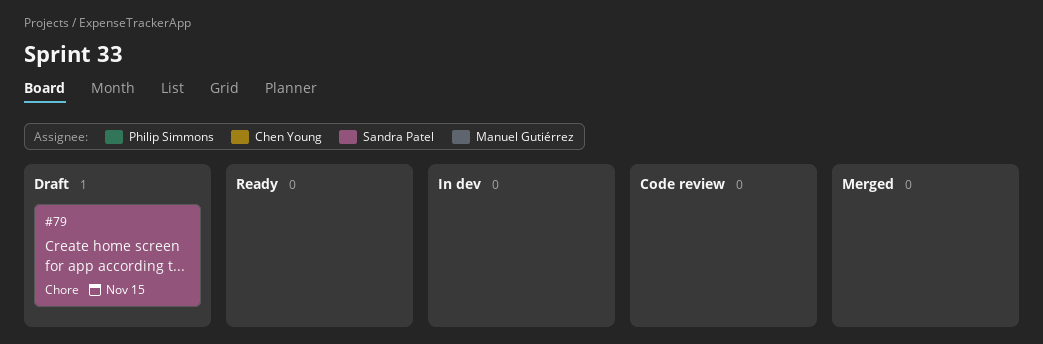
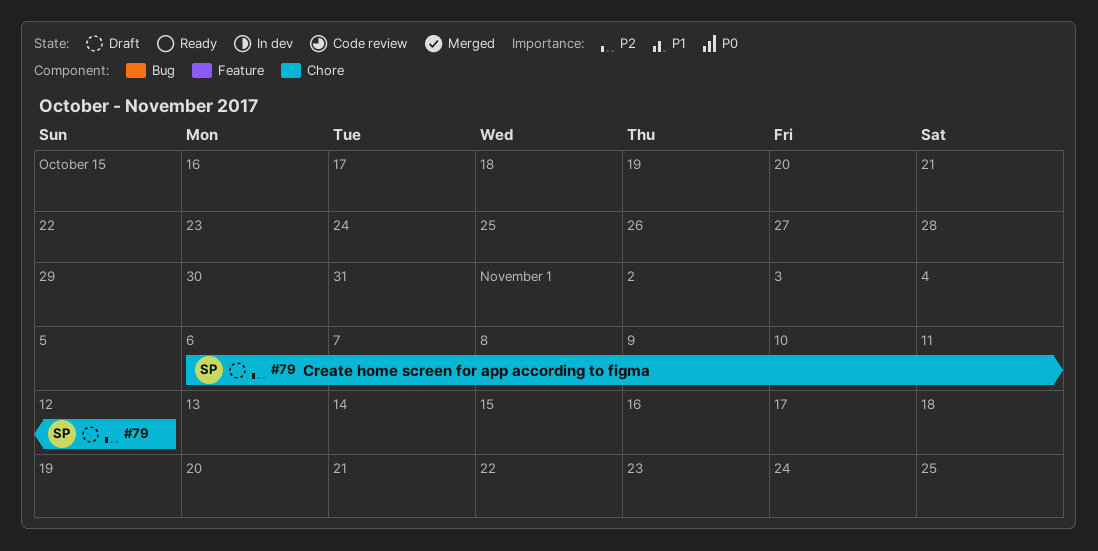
#79, due: Nov 15 -> Nov 12

